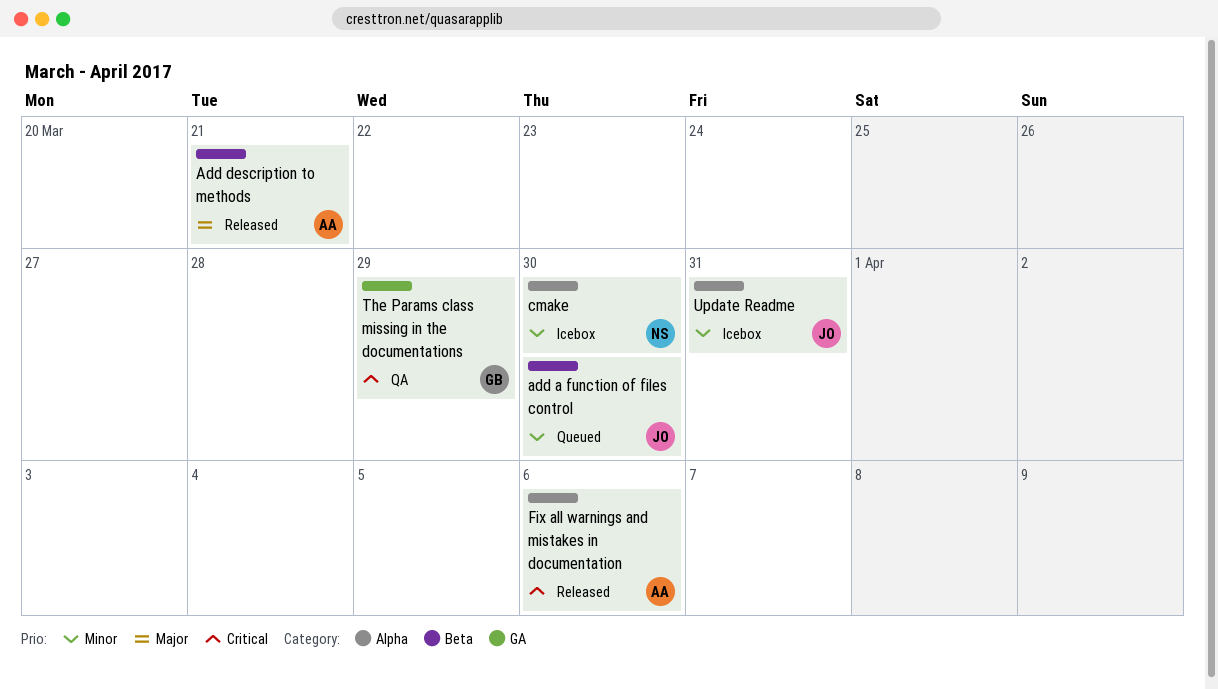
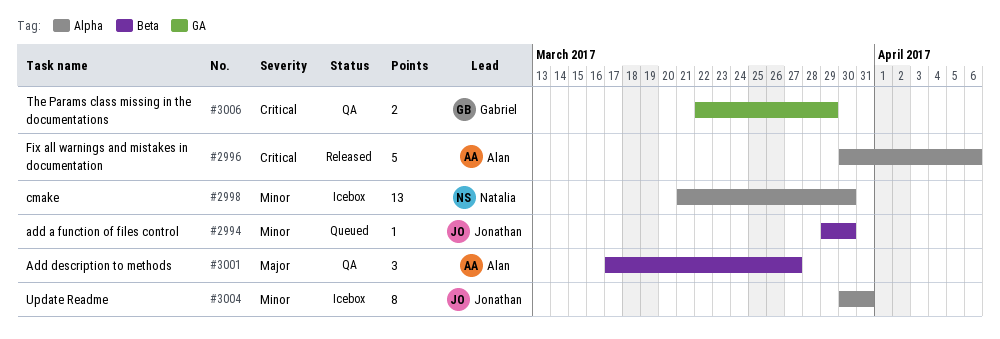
Add description to methods, status: Released -> QA
Add description to methods, due: Mar 21 -> Mar 27

